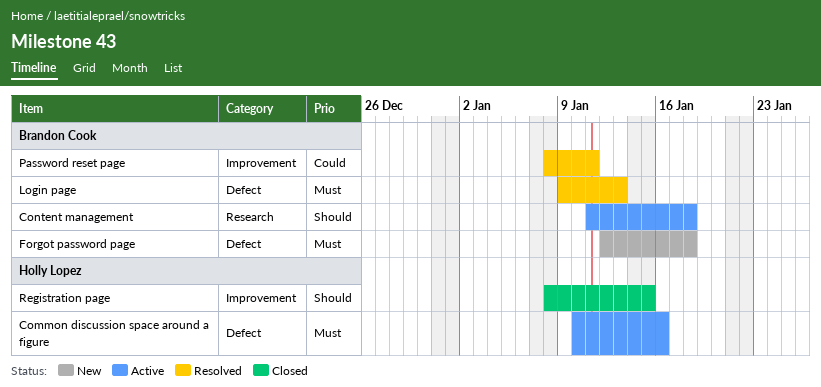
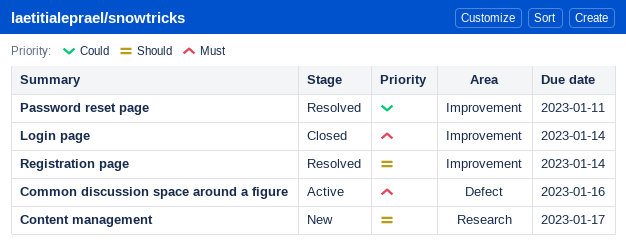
Content management, status: Active -> New
Content management, due: Jan 18 -> Jan 17
Forgot password page: present -> none
Login page, status: Resolved -> Closed
Login page, label: Defect -> Improvement
Login page, due: Jan 13 -> Jan 14
Registration page, status: Closed -> Resolved
Registration page, due: Jan 15 -> Jan 14

